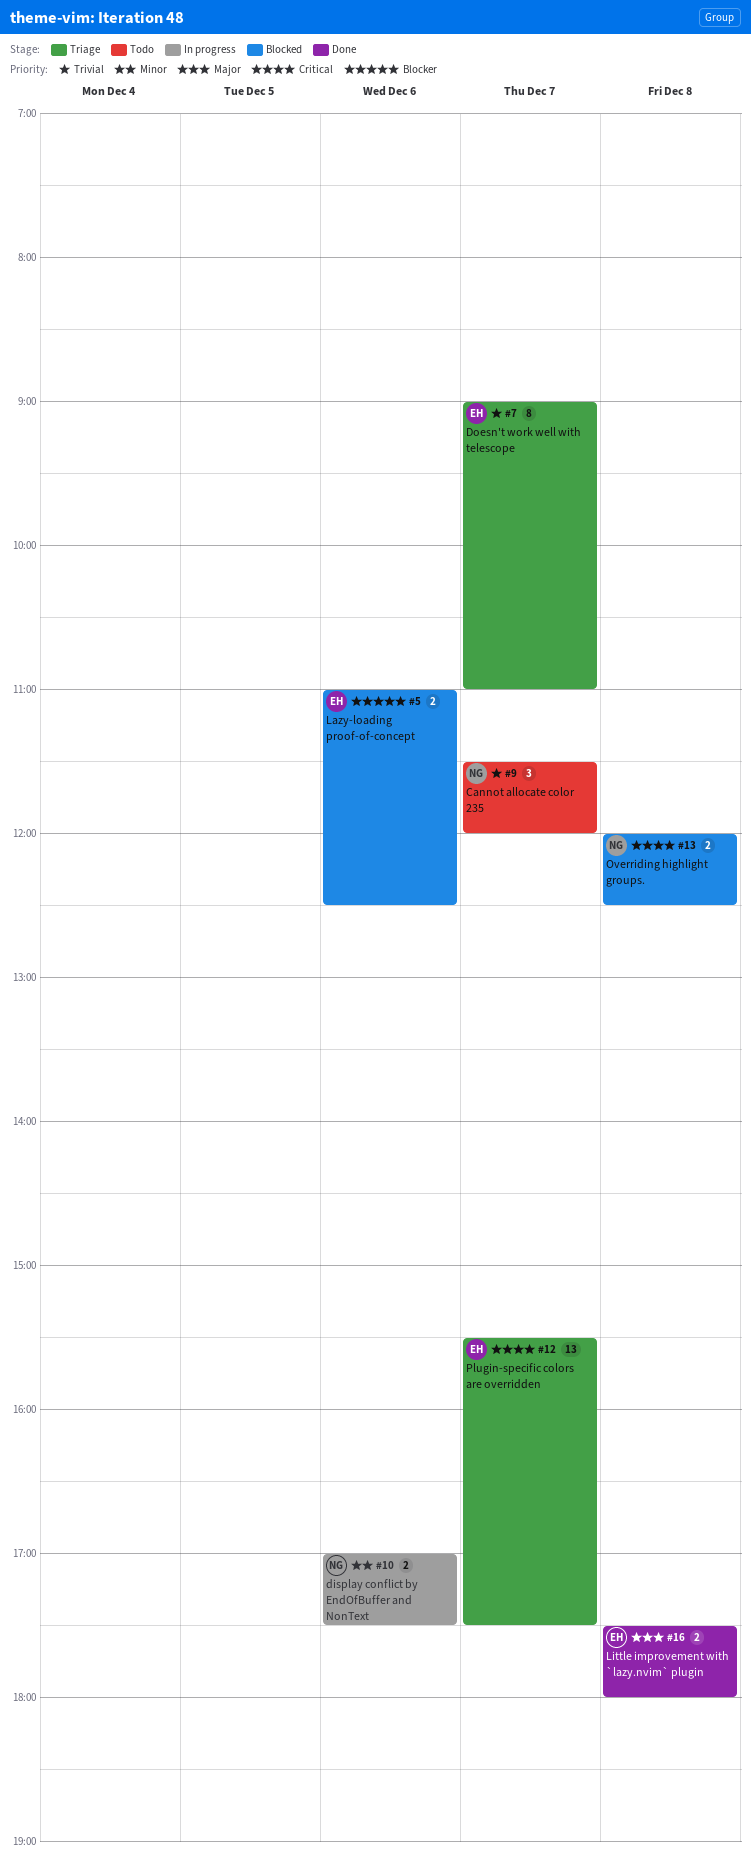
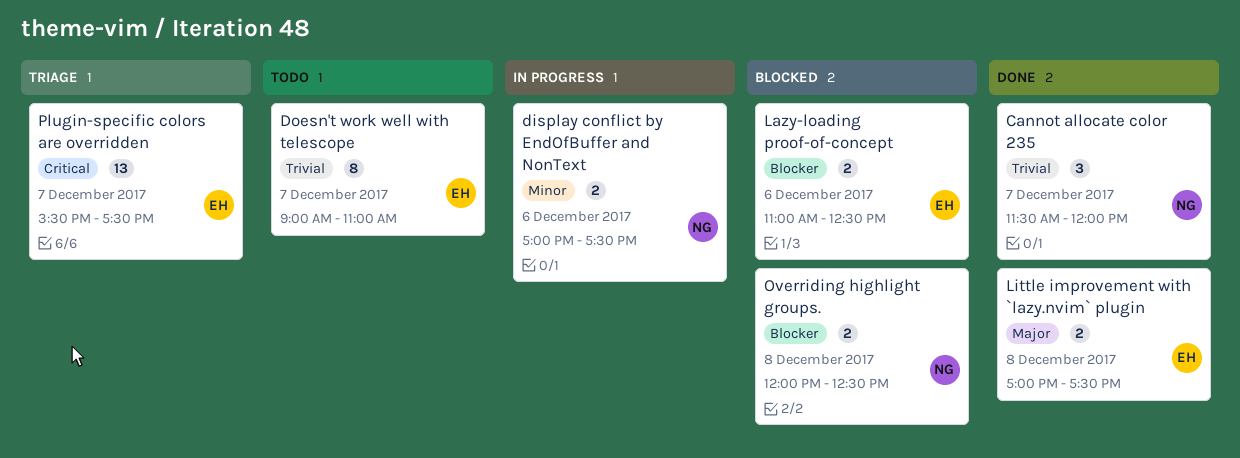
Cannot allocate color 235, status: Todo -> Done
Doesn't work well with telescope, status: Triage -> Todo
Little improvement with `lazy.nvim` plugin, begins: 17:30 -> 17:00
Little improvement with `lazy.nvim` plugin, ends: 18:00 -> 17:30
Overriding highlight groups., priority: Critical -> Blocker

